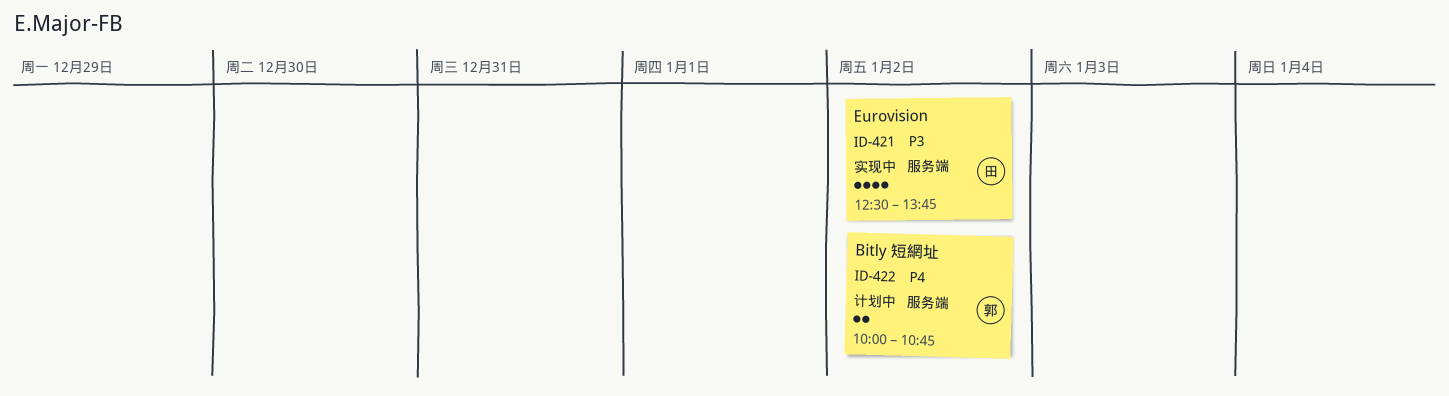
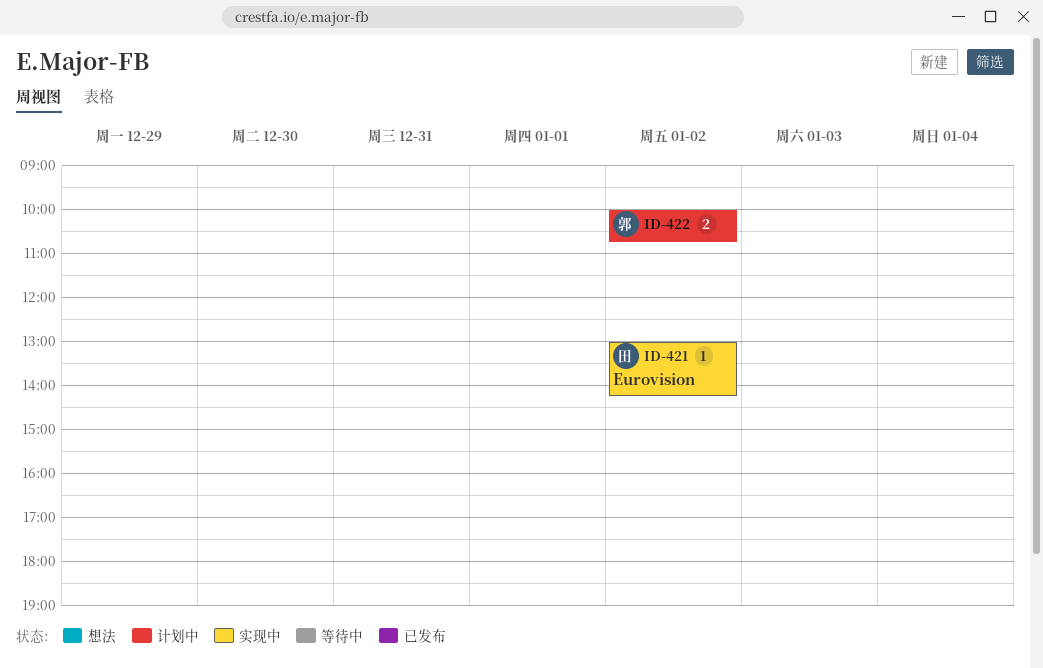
ID-421, estimate: 4 -> 1
ID-421, begins: 12:30 -> 13:00
ID-421, ends: 13:45 -> 14:15

